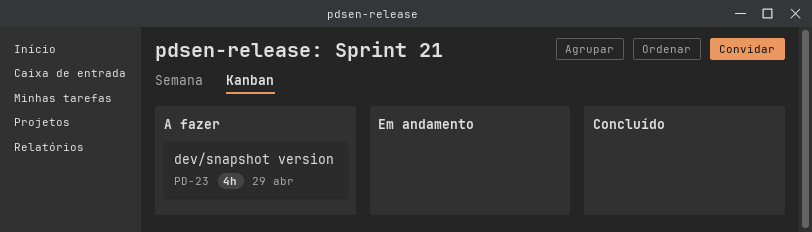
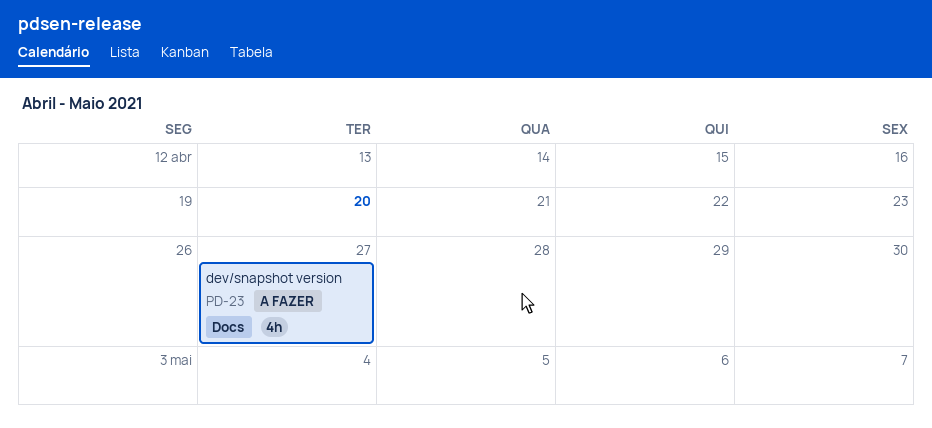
PD-23, due: Apr 29 -> Apr 27

